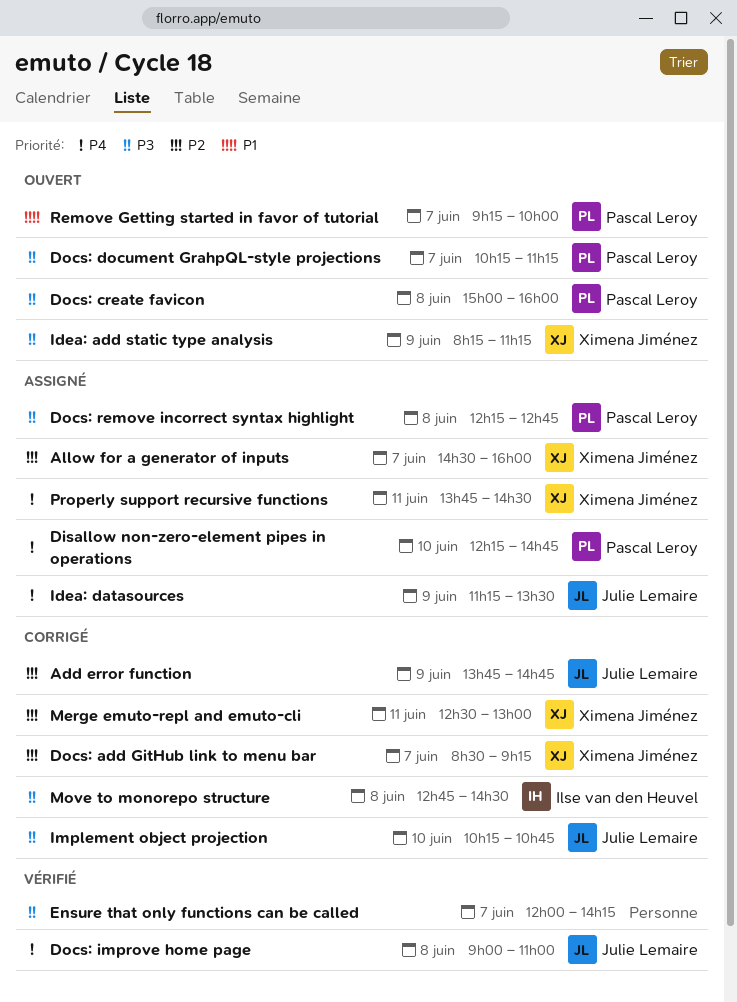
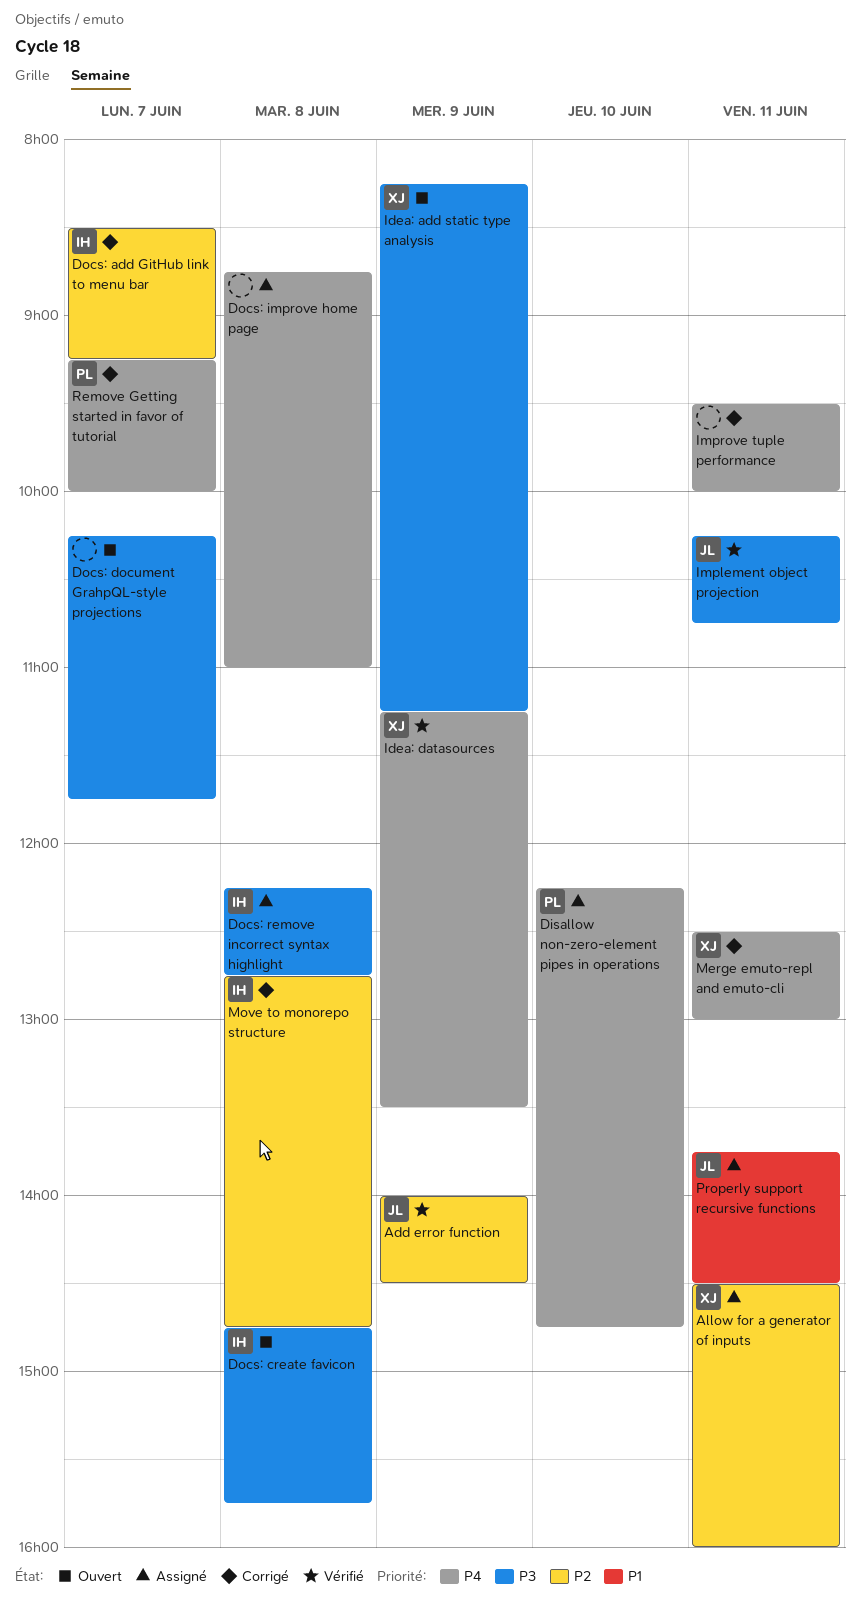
Add error function, status: Corrigé -> Vérifié
Add error function, begins: 13:45 -> 14:00
Add error function, ends: 14:45 -> 14:30
Allow for a generator of inputs, day: Jun 7 -> Jun 11
Docs: add GitHub link to menu bar, owner: Ximena Jiménez -> Ilse van den Heuvel
Docs: create favicon, owner: Pascal Leroy -> Ilse van den Heuvel
Docs: create favicon, begins: 15:00 -> 14:45
Docs: create favicon, ends: 16:00 -> 15:45
Docs: document GrahpQL-style projections, owner: Pascal Leroy -> none
Docs: document GrahpQL-style projections, ends: 11:15 -> 11:45
Docs: improve home page, status: Vérifié -> Assigné
Docs: improve home page, owner: Julie Lemaire -> none
Docs: improve home page, begins: 09:00 -> 08:45
Docs: remove incorrect syntax highlight, owner: Pascal Leroy -> Ilse van den Heuvel
Ensure that only functions can be called: present -> none
Idea: datasources, status: Assigné -> Vérifié
Idea: datasources, owner: Julie Lemaire -> Ximena Jiménez
Implement object projection, status: Corrigé -> Vérifié
Implement object projection, day: Jun 10 -> Jun 11
Improve tuple performance: none -> present
Merge emuto-repl and emuto-cli, priority: P2 -> P4
Move to monorepo structure, priority: P3 -> P2
Move to monorepo structure, ends: 14:30 -> 14:45
Properly support recursive functions, owner: Ximena Jiménez -> Julie Lemaire
Properly support recursive functions, priority: P4 -> P1
Remove Getting started in favor of tutorial, status: Ouvert -> Corrigé
Remove Getting started in favor of tutorial, priority: P1 -> P4

